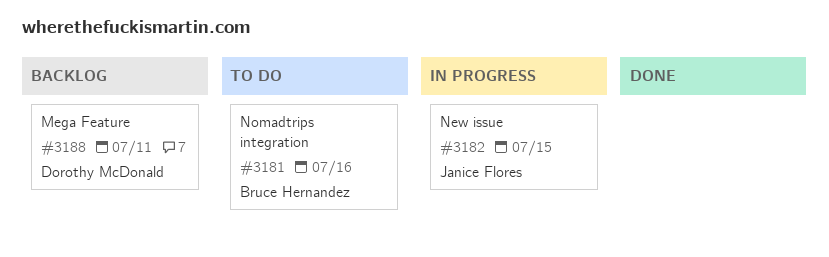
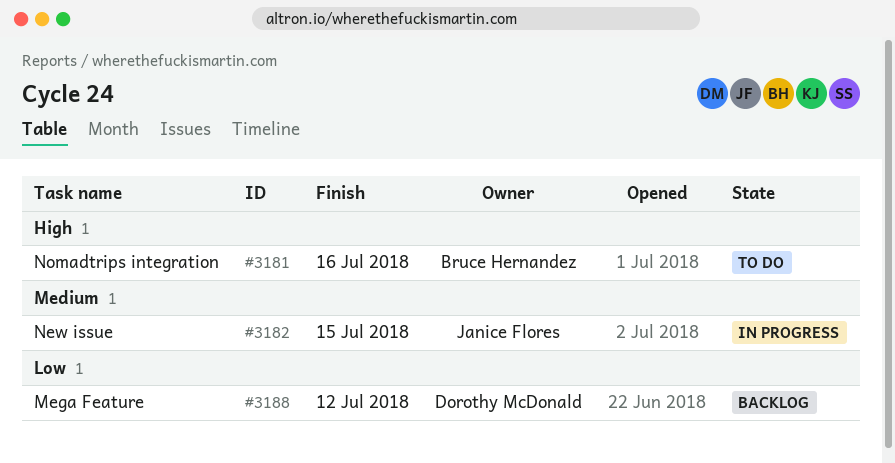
#3188, due: Jul 11 -> Jul 12

